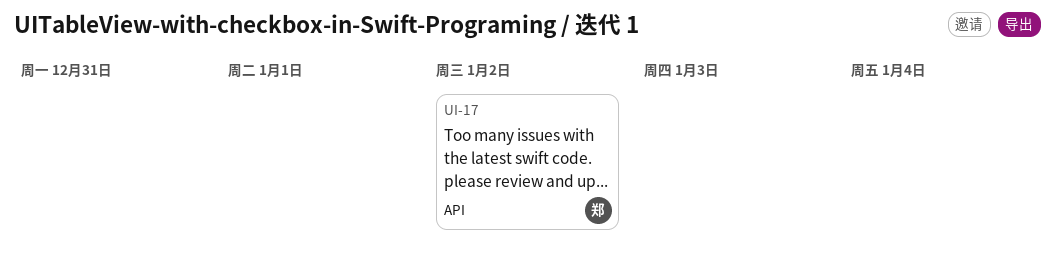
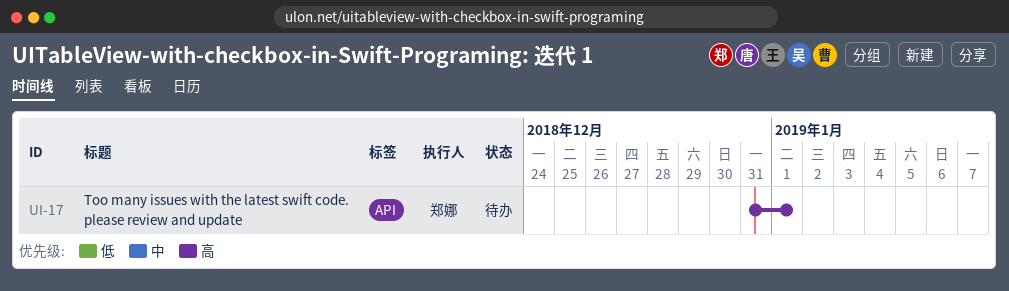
UI-17, due: Jan 2 -> Jan 1

